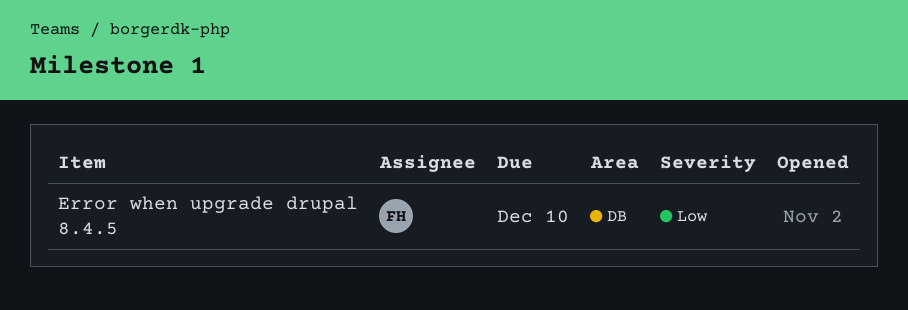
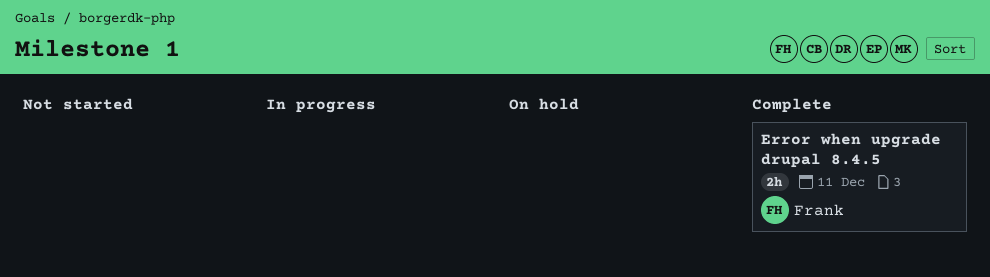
Error when upgrade drupal 8.4.5, due: Dec 10 -> Dec 11

